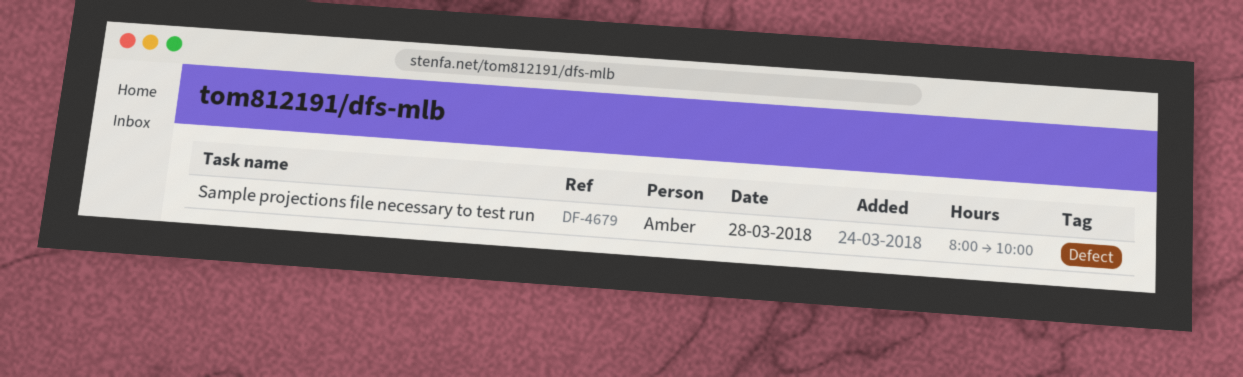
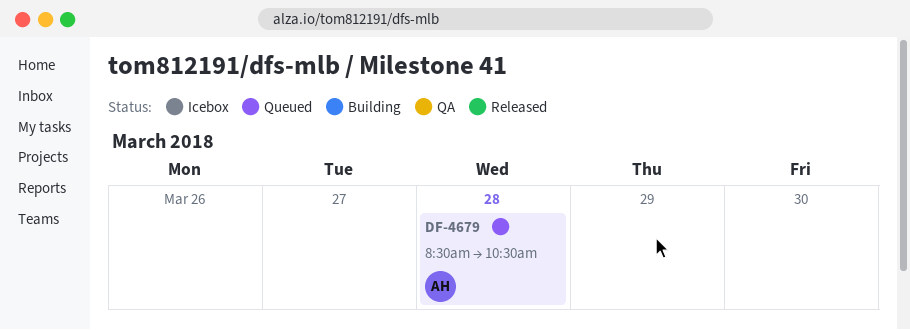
DF-4679, begins: 08:00 -> 08:30
DF-4679, ends: 10:00 -> 10:30

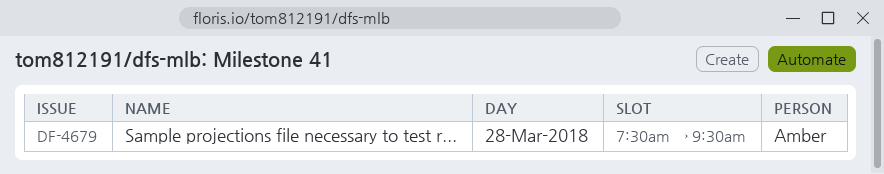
DF-4679, begins: 08:30 -> 07:30
DF-4679, ends: 10:30 -> 09:30

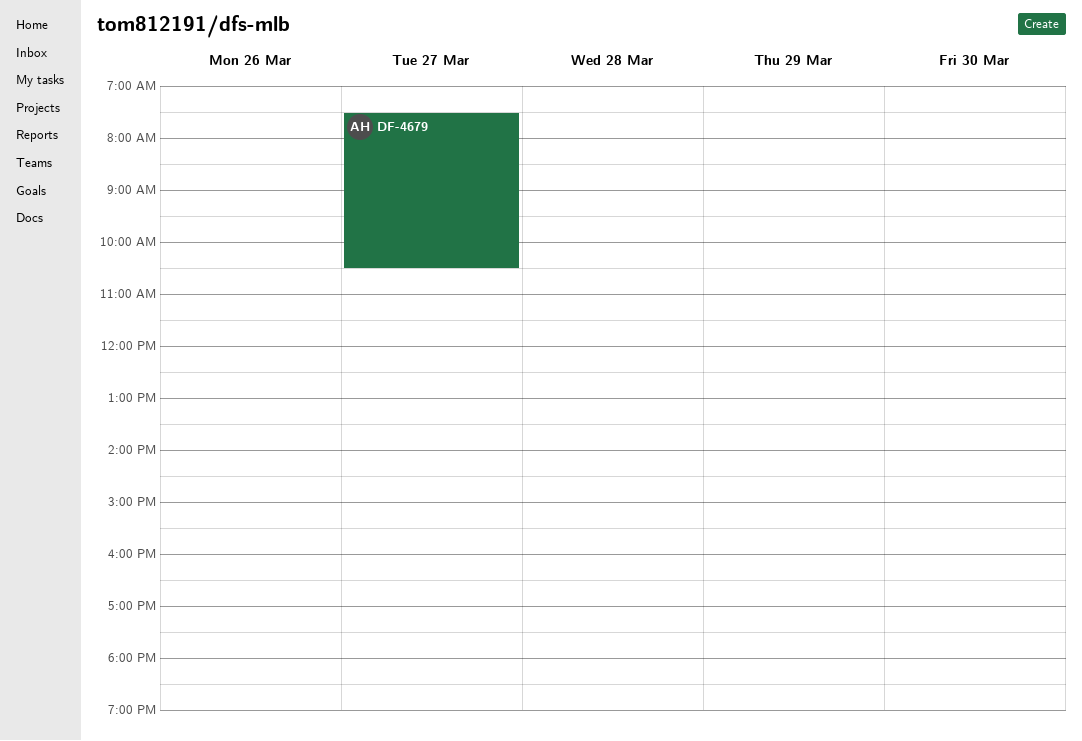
DF-4679, day: Mar 28 -> Mar 27
DF-4679, ends: 09:30 -> 10:30

